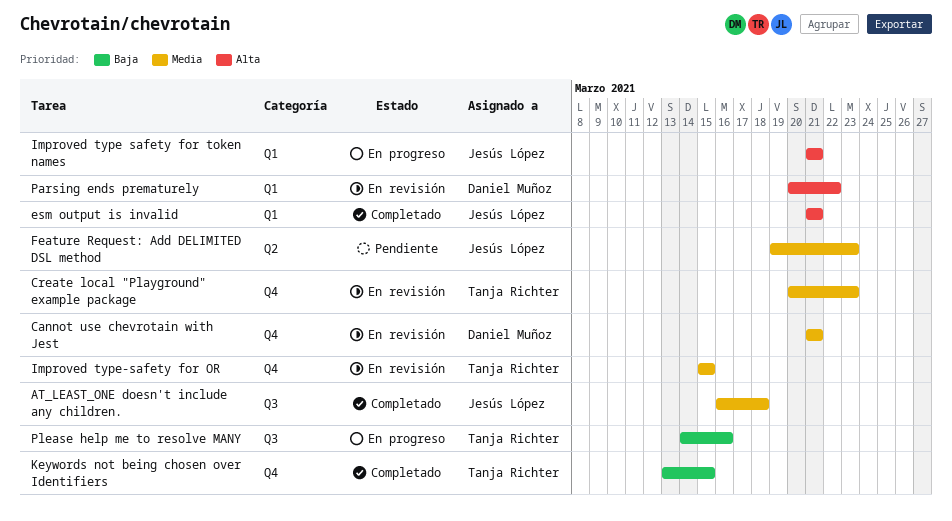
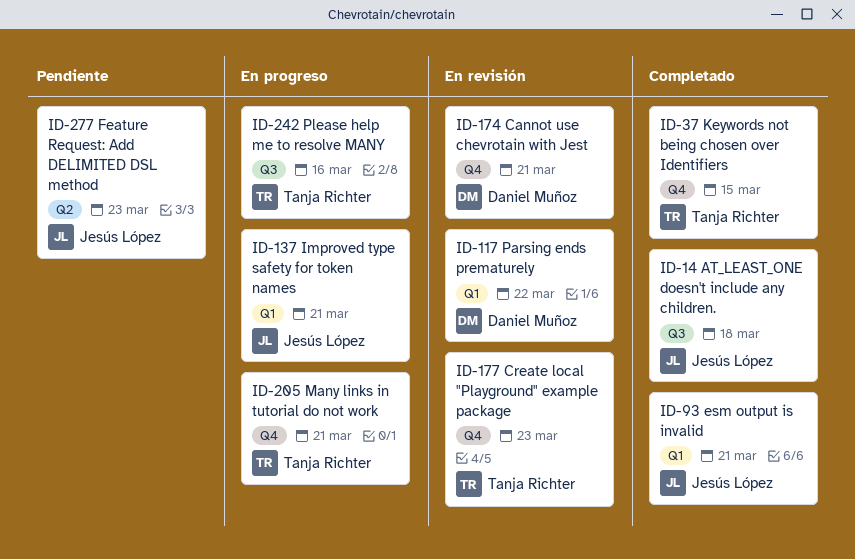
Improved type-safety for OR: present -> none
Many links in tutorial do not work: none -> present

